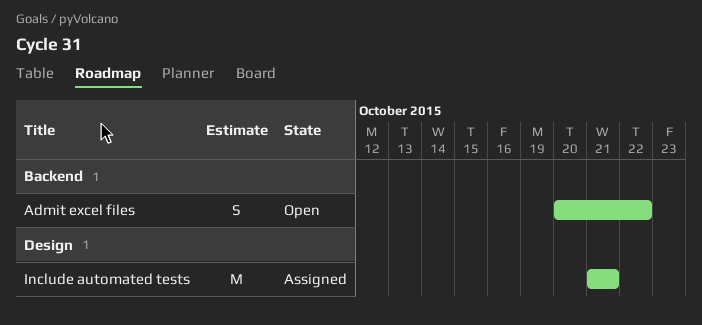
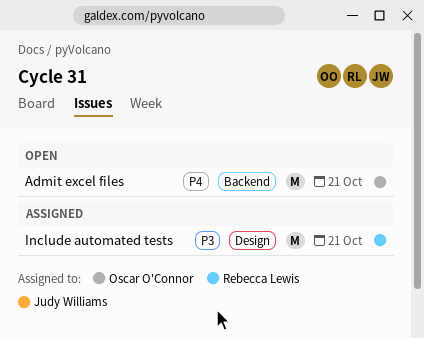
Admit excel files, estimate: S -> M
Admit excel files, due: Oct 22 -> Oct 21

